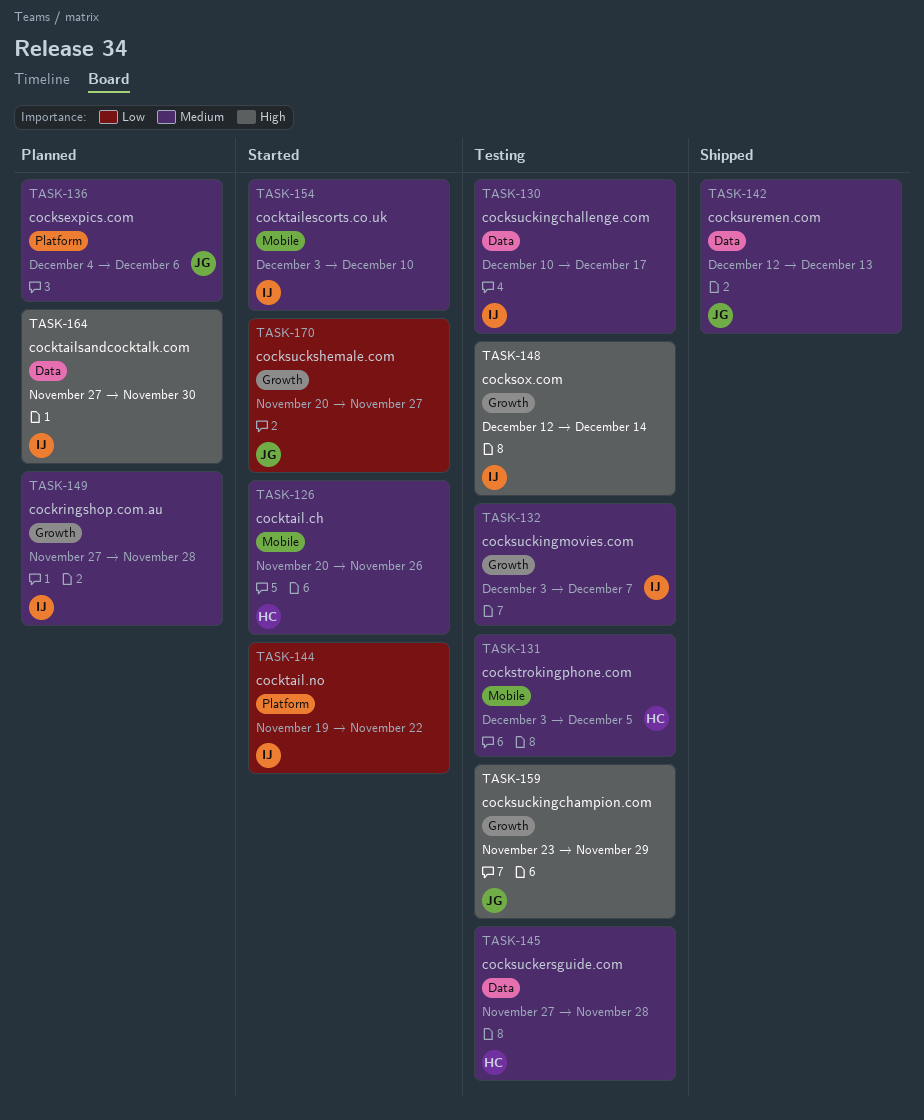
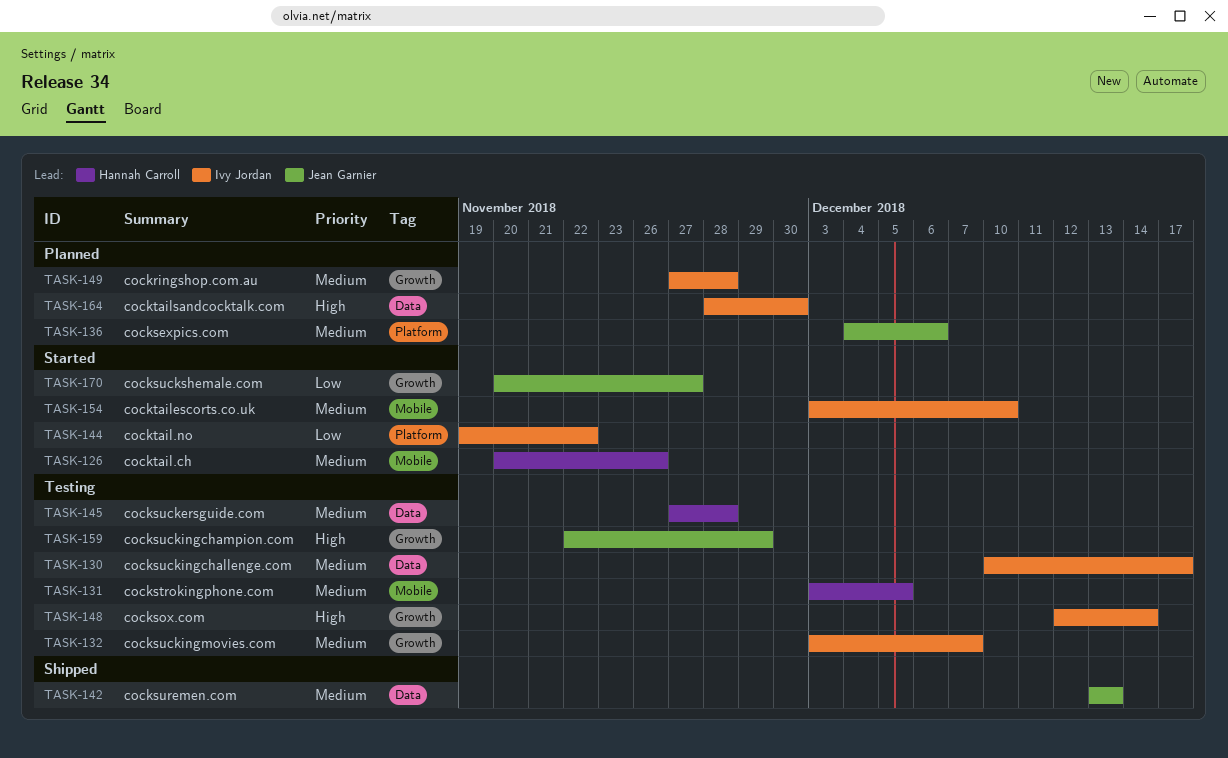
TASK-142, start: Dec 12 -> Dec 13
TASK-159, start: Nov 23 -> Nov 22
TASK-164, start: Nov 27 -> Nov 28

